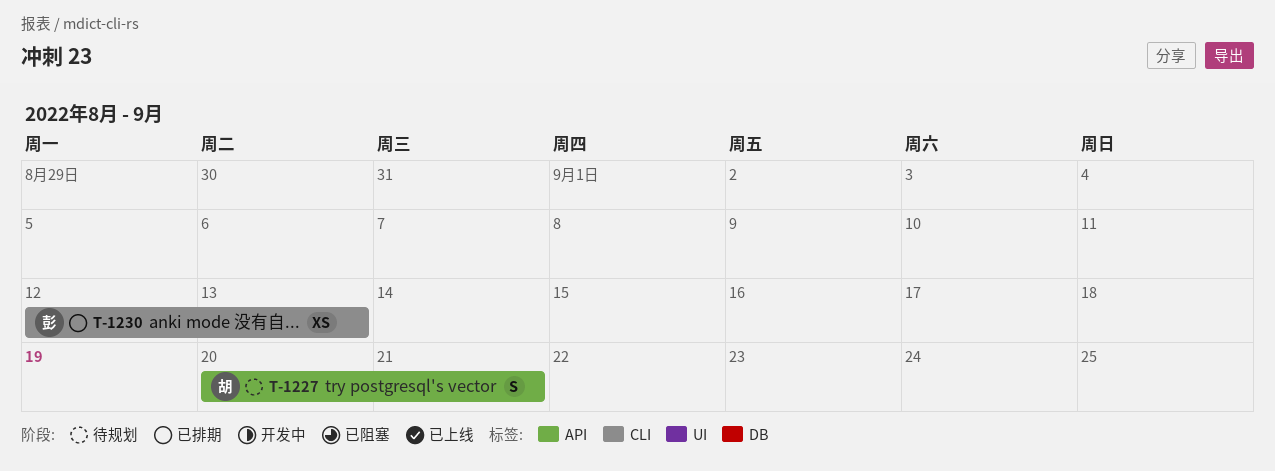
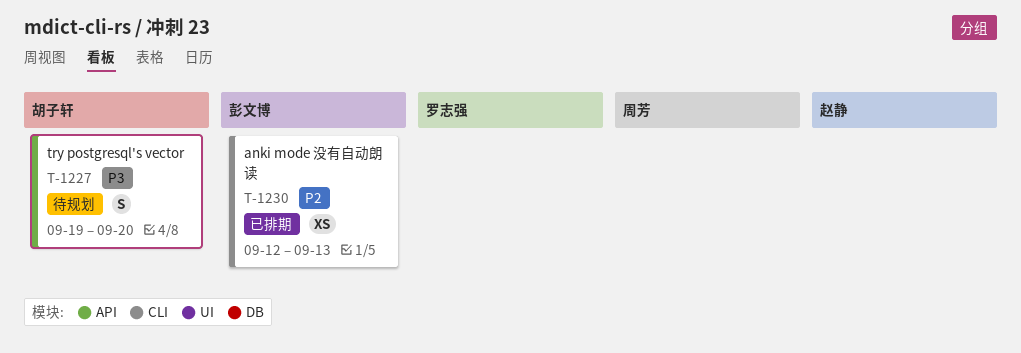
T-1227, start: Sep 20 -> Sep 19
T-1227, due: Sep 21 -> Sep 20

